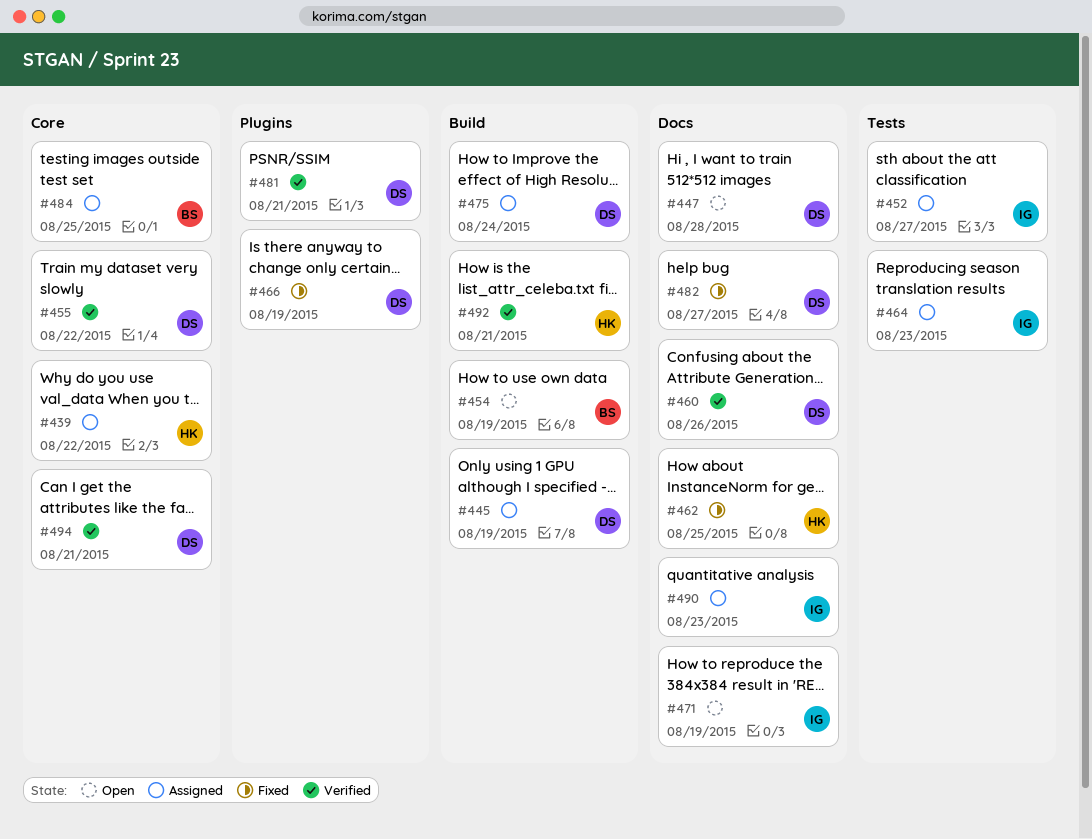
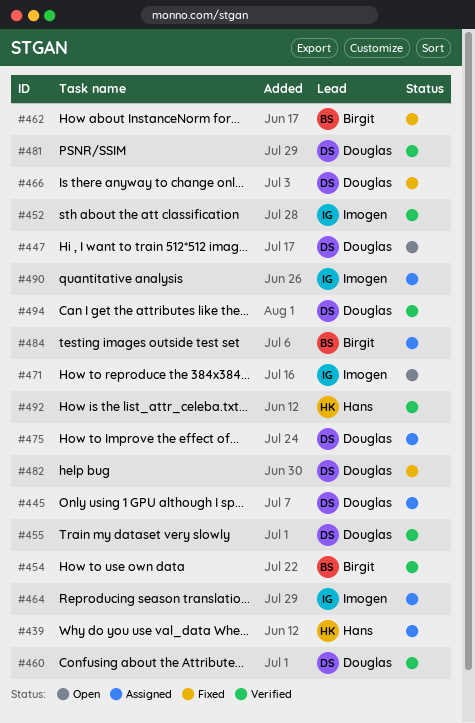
#452, status: Assigned -> Verified
#454, status: Open -> Verified
#462, owner: Hans -> Birgit

